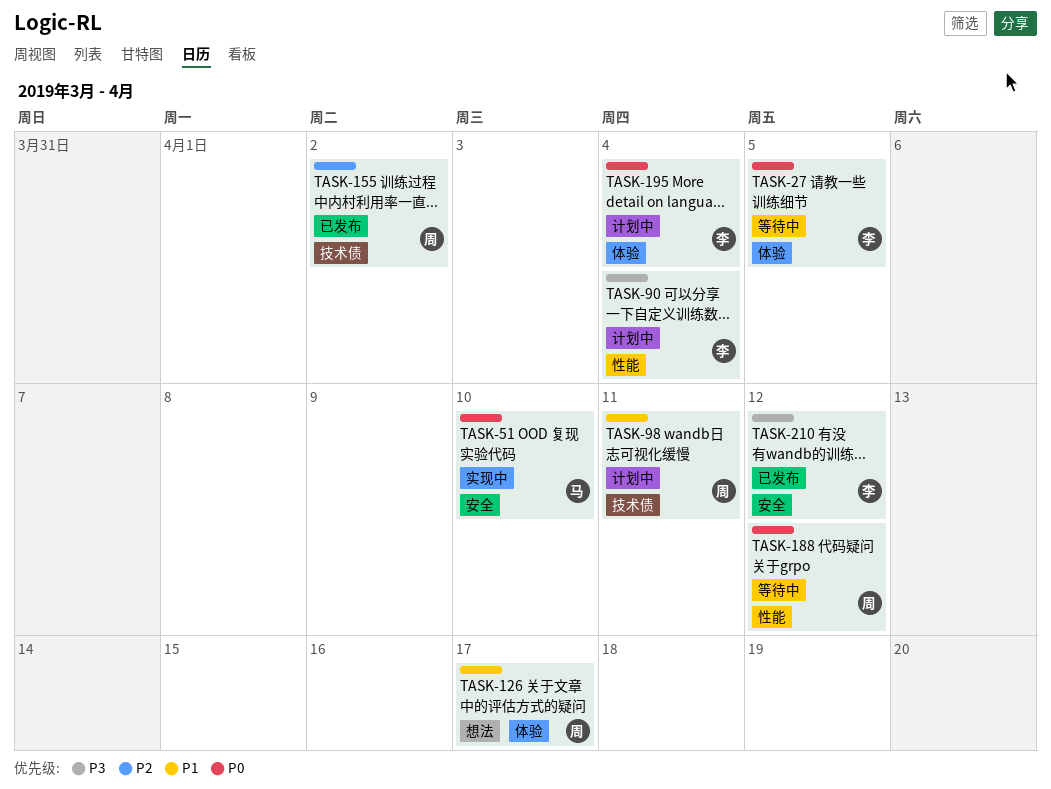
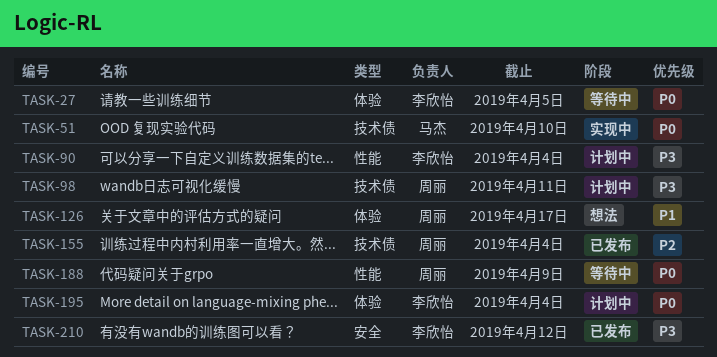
TASK-51, label: 安全 -> 技术债
TASK-98, priority: P1 -> P3
TASK-155, due: Apr 2 -> Apr 4
TASK-188, due: Apr 12 -> Apr 9

